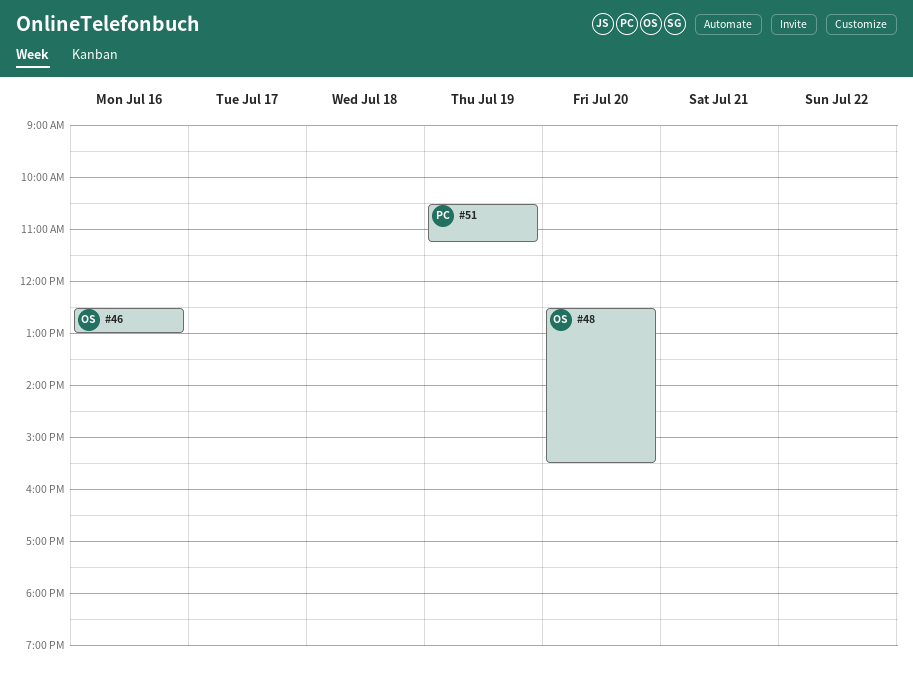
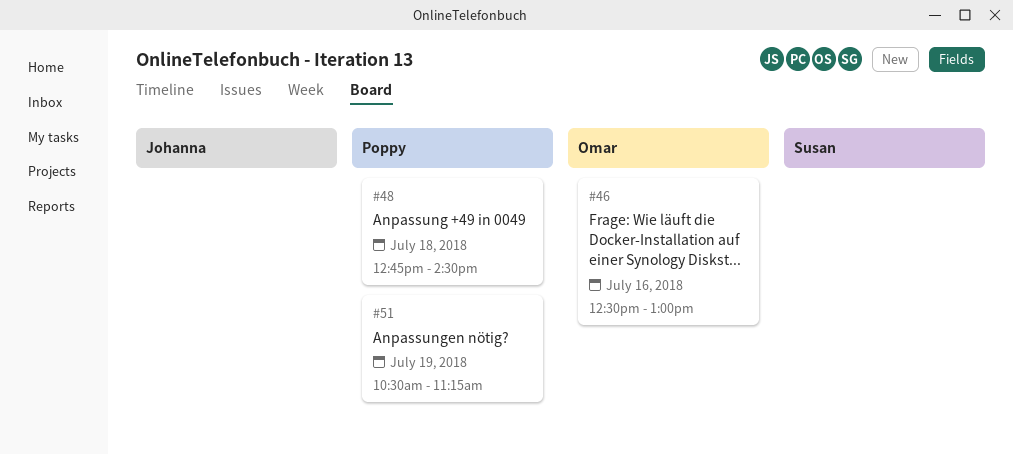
#48, owner: Omar -> Poppy
#48, day: Jul 20 -> Jul 18
#48, begins: 12:30 -> 12:45
#48, ends: 15:30 -> 14:30

